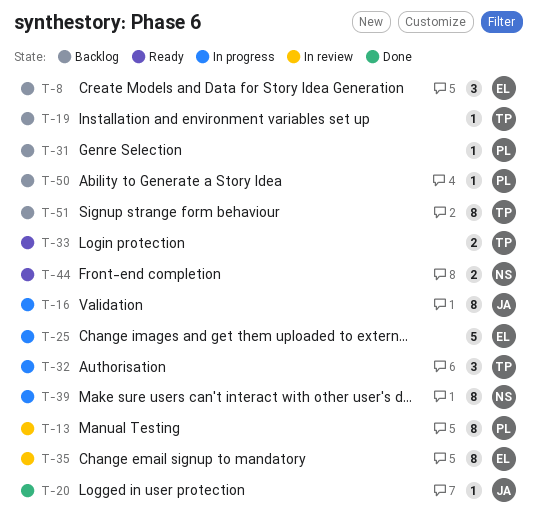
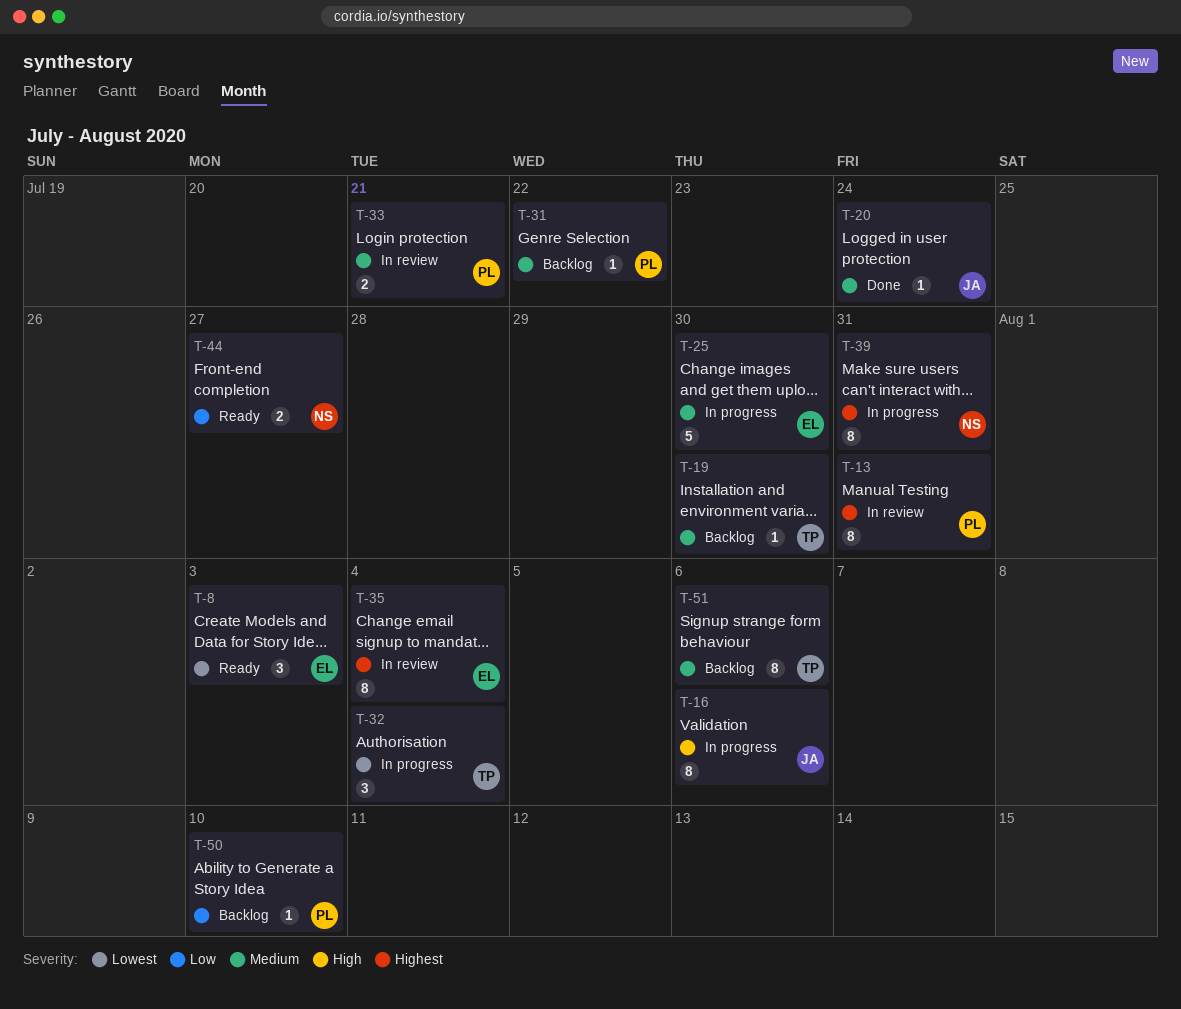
T-8, status: Backlog -> Ready
T-33, status: Ready -> In review
T-33, owner: TP -> PL

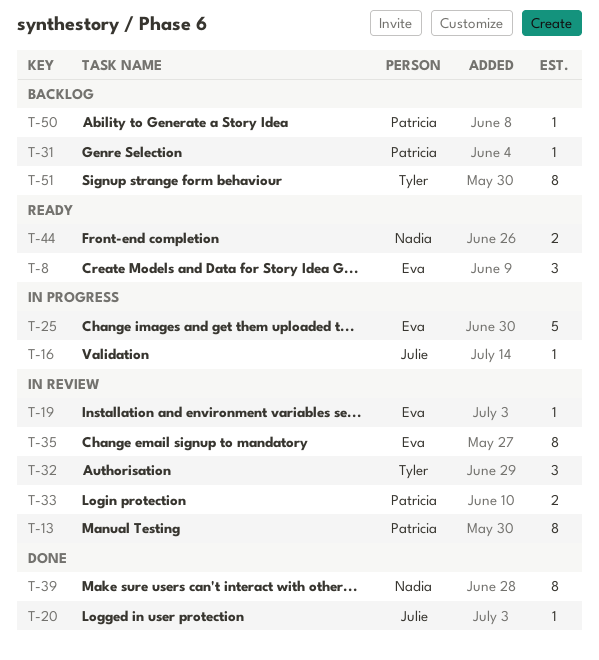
T-16, estimate: 8 -> 1
T-19, status: Backlog -> In review
T-19, owner: Tyler -> Eva
T-32, status: In progress -> In review
T-39, status: In progress -> Done

